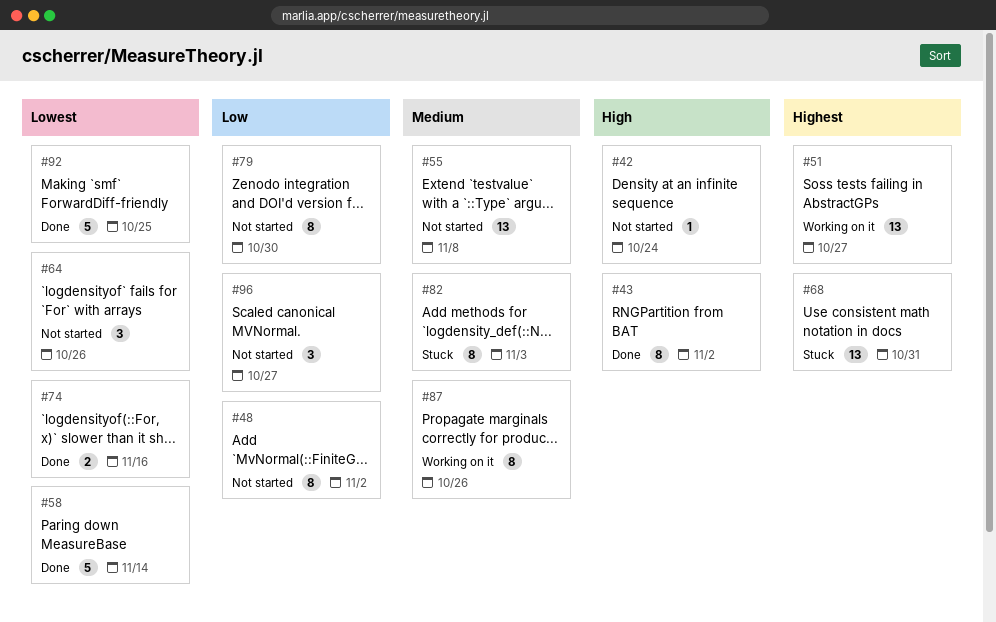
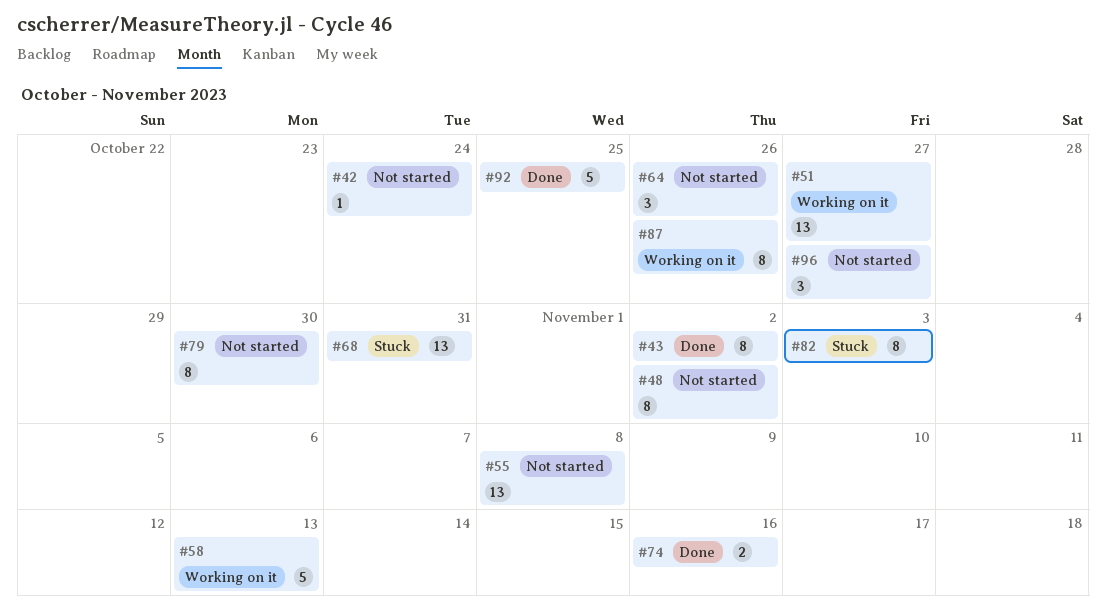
#58, status: Done -> Working on it
#58, due: Nov 14 -> Nov 13

